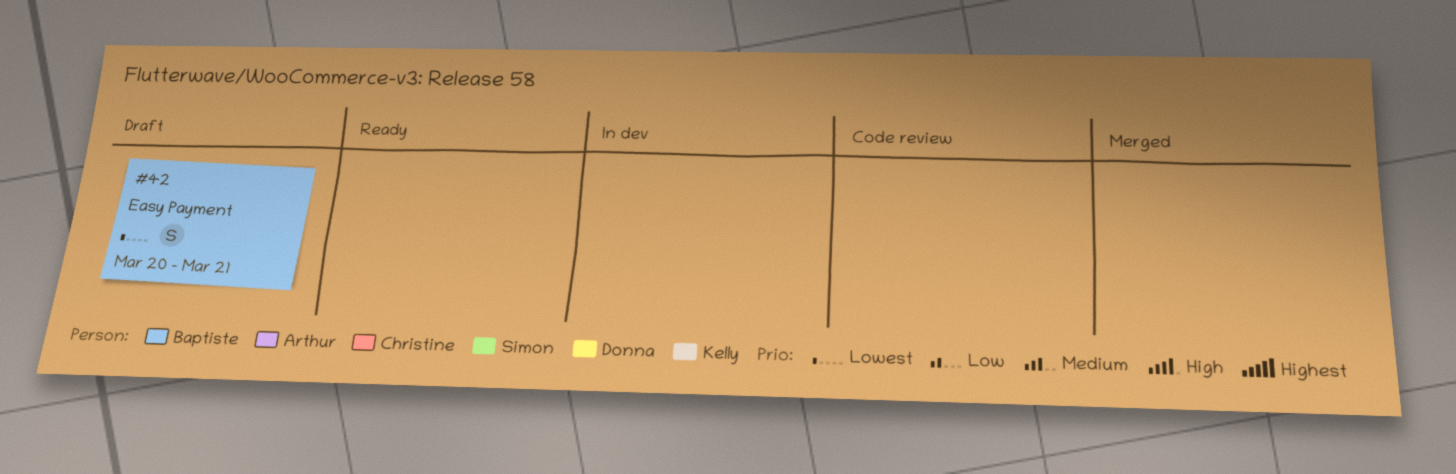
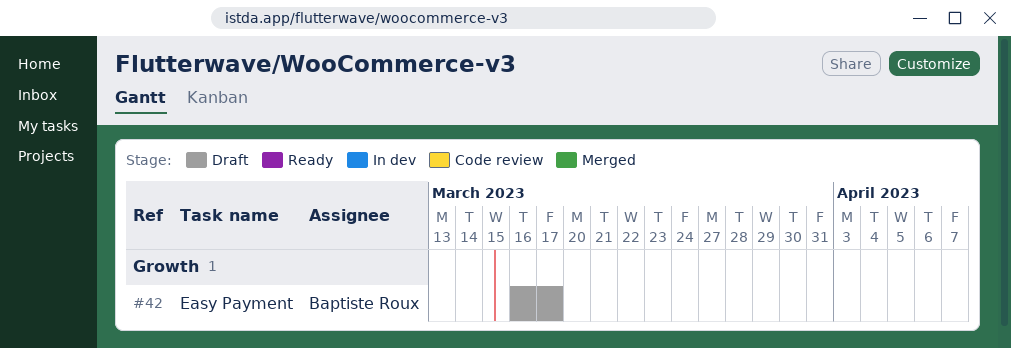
#42, start: Mar 20 -> Mar 16
#42, due: Mar 21 -> Mar 17

